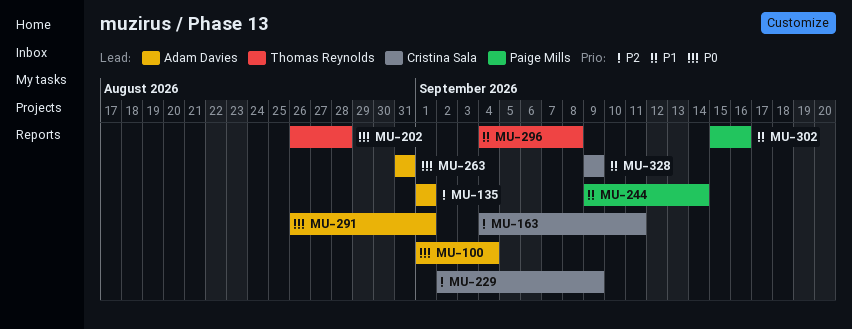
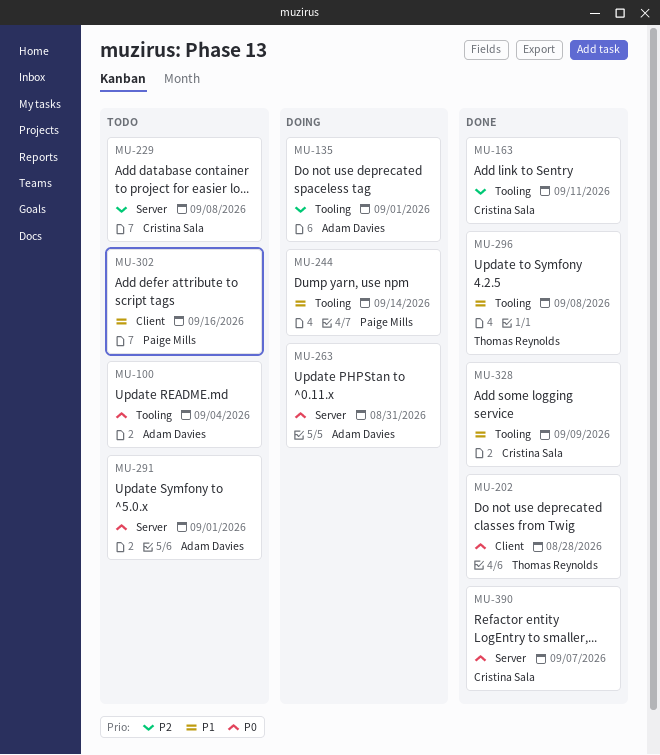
MU-229, due: Sep 9 -> Sep 8
MU-390: none -> present

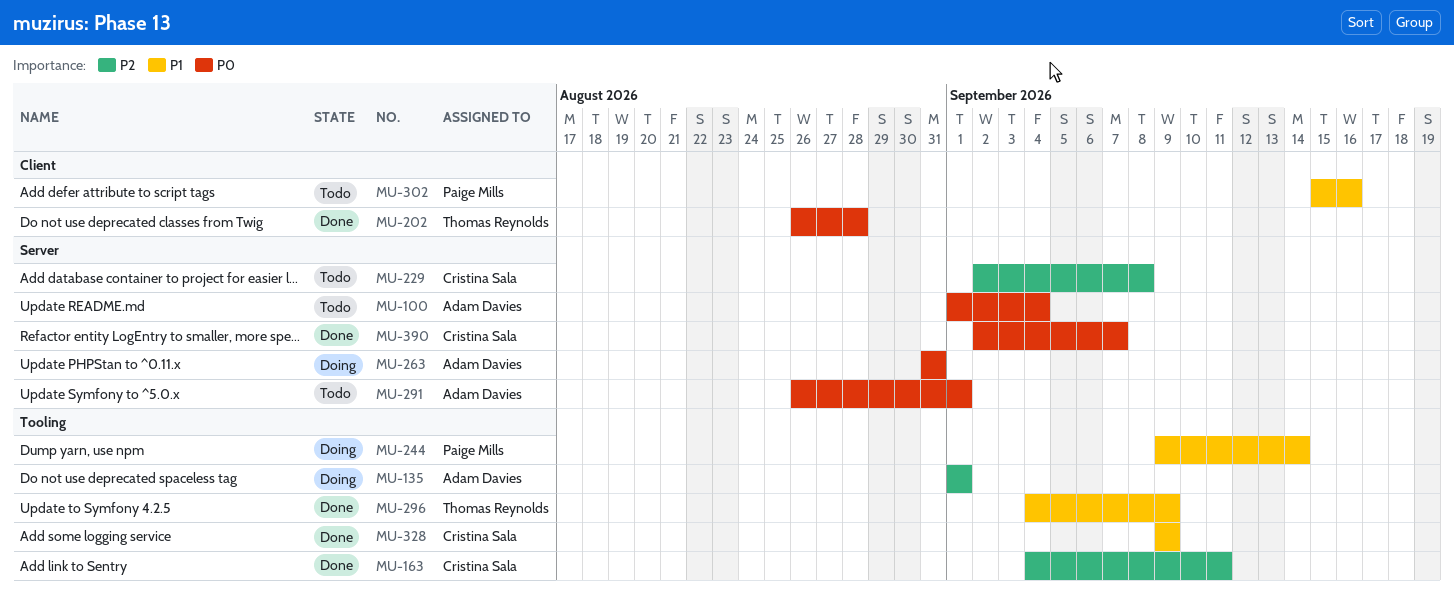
MU-100, label: Tooling -> Server
MU-296, due: Sep 8 -> Sep 9

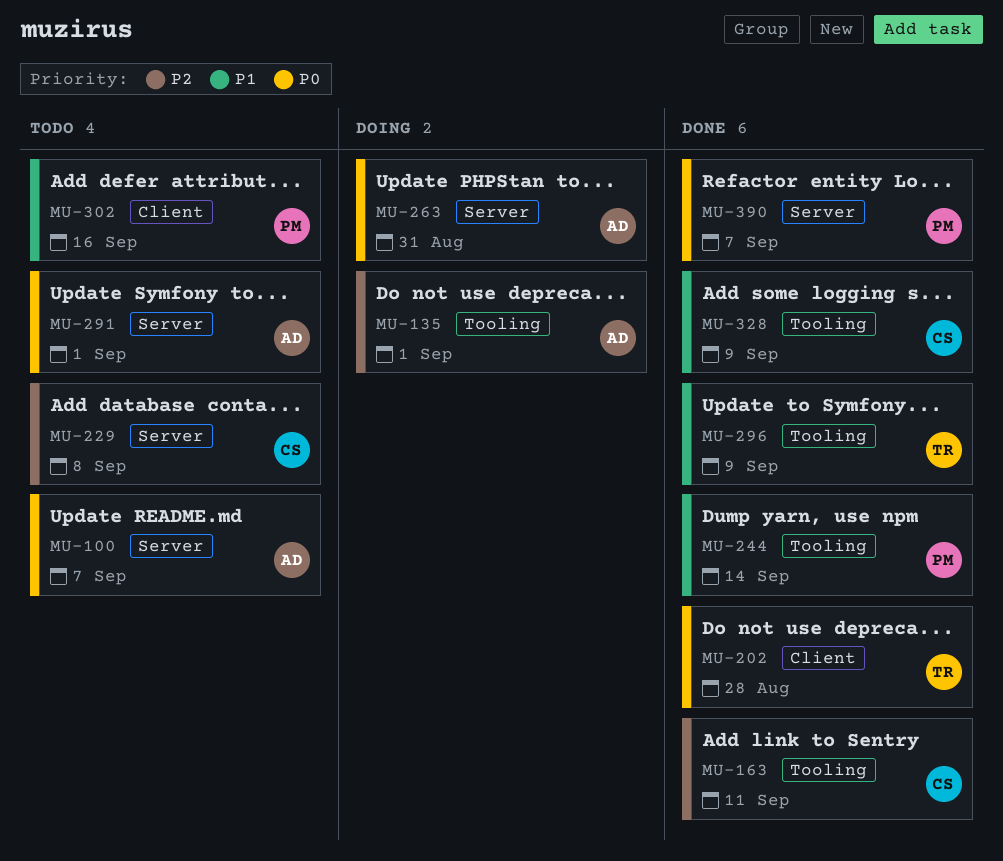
MU-100, due: Sep 4 -> Sep 7
MU-244, status: Doing -> Done
MU-390, owner: Cristina Sala -> Paige Mills

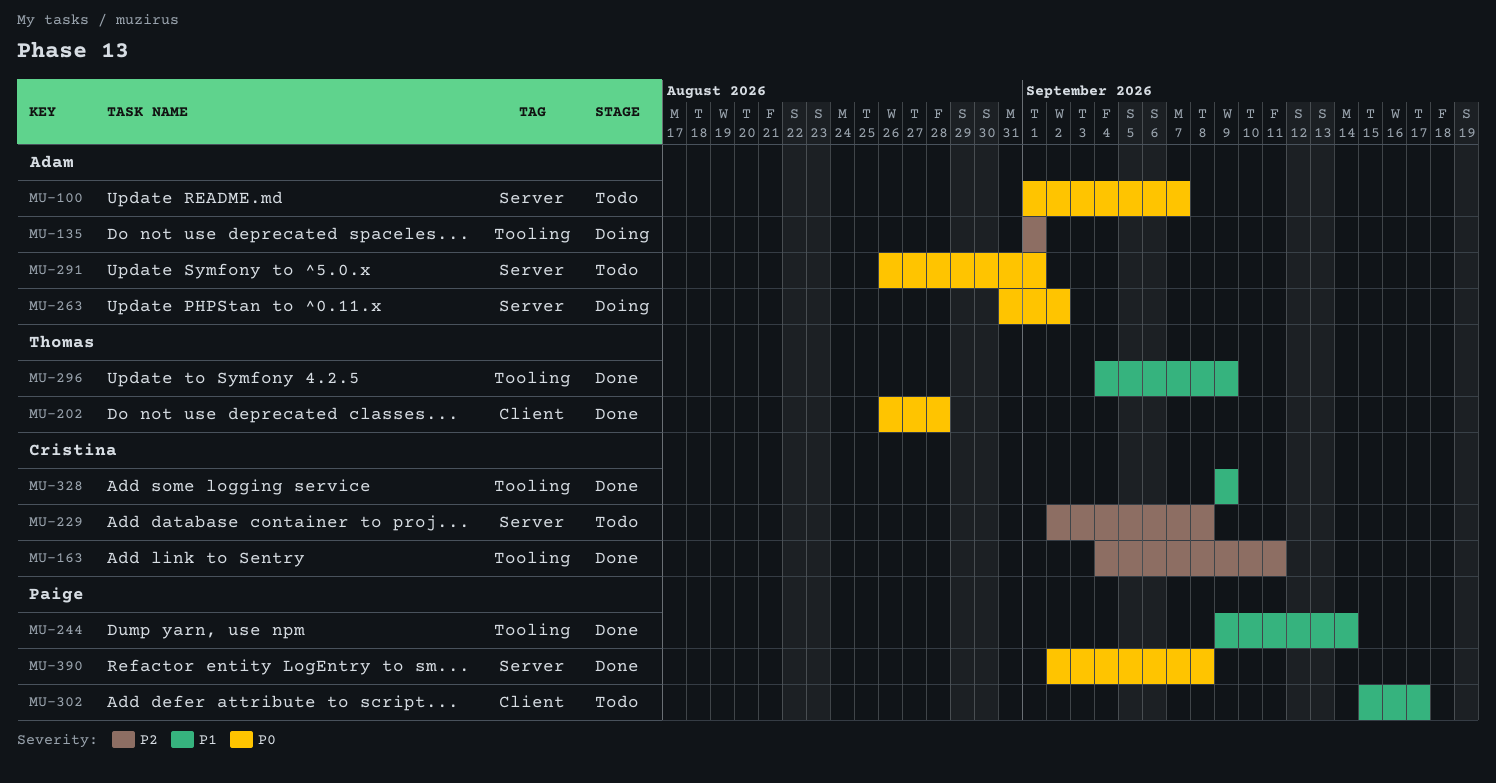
MU-263, due: Aug 31 -> Sep 2
MU-302, due: Sep 16 -> Sep 17
MU-390, due: Sep 7 -> Sep 8

